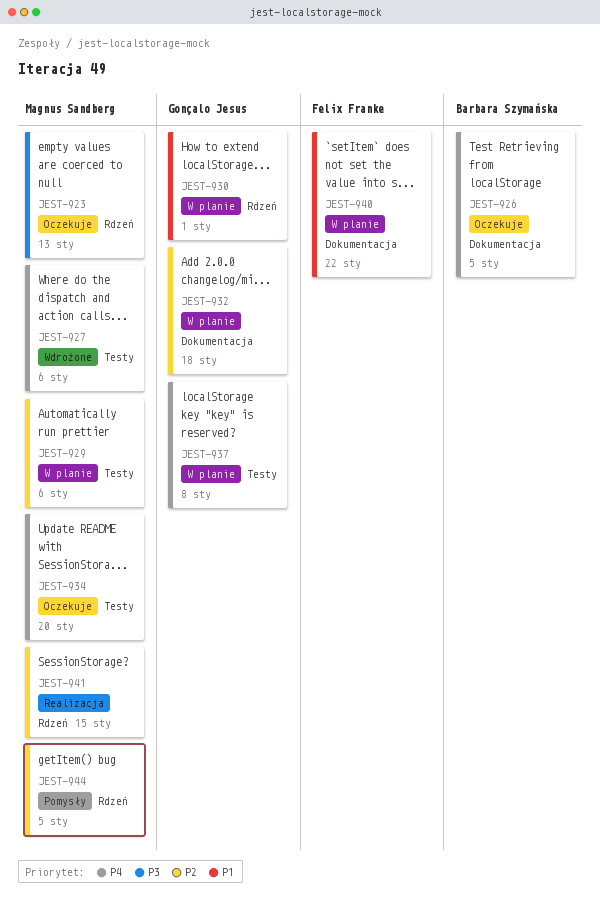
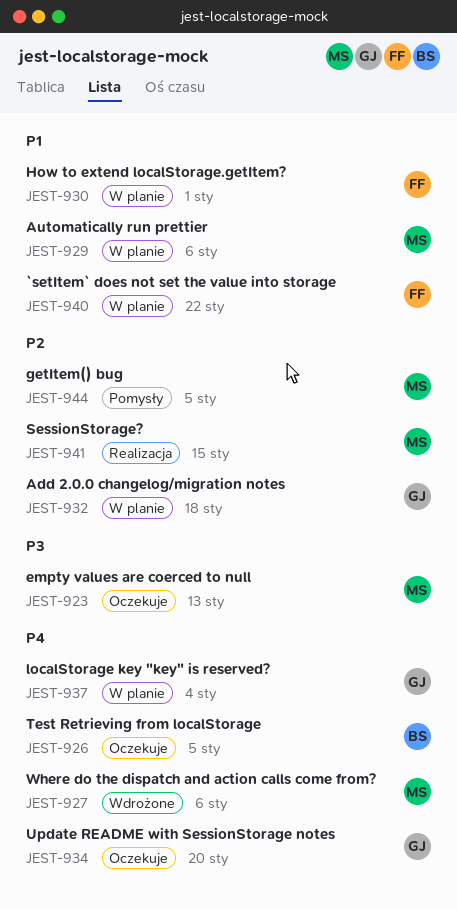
JEST-929, priority: P2 -> P1
JEST-930, owner: Gonçalo Jesus -> Felix Franke
JEST-934, owner: Magnus Sandberg -> Gonçalo Jesus
JEST-937, due: Jan 8 -> Jan 4

